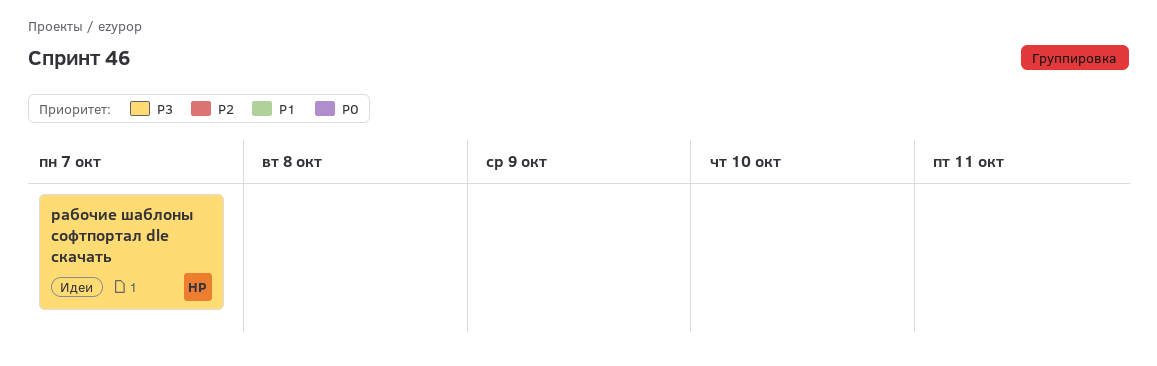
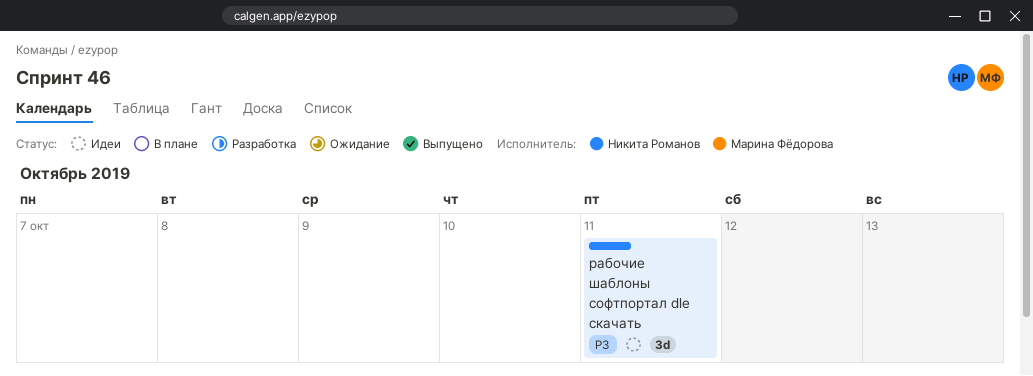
рабочие шаблоны софтпортал dle скачать, due: Oct 7 -> Oct 11

